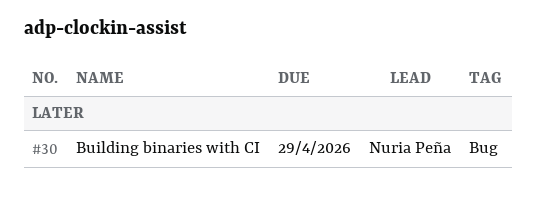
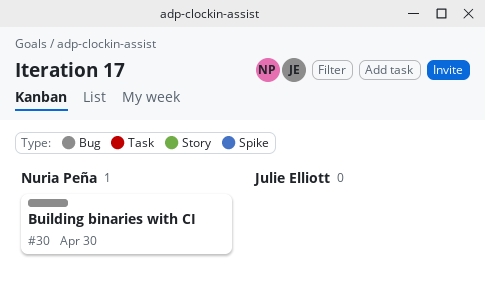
#30, due: Apr 29 -> Apr 30

